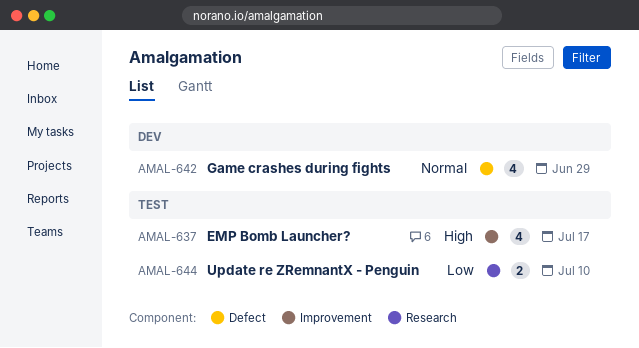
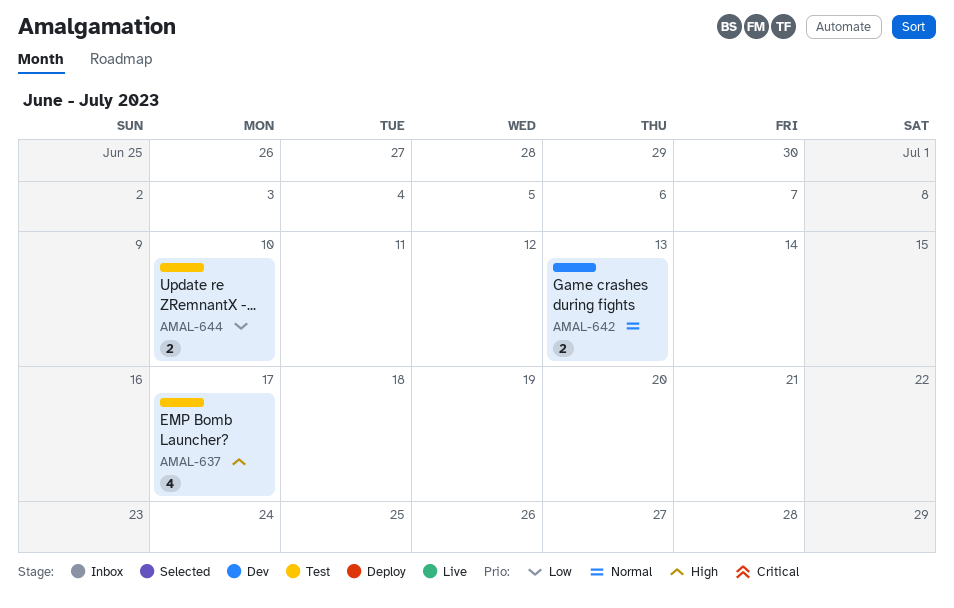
AMAL-642, estimate: 4 -> 2
AMAL-642, due: Jun 29 -> Jul 13

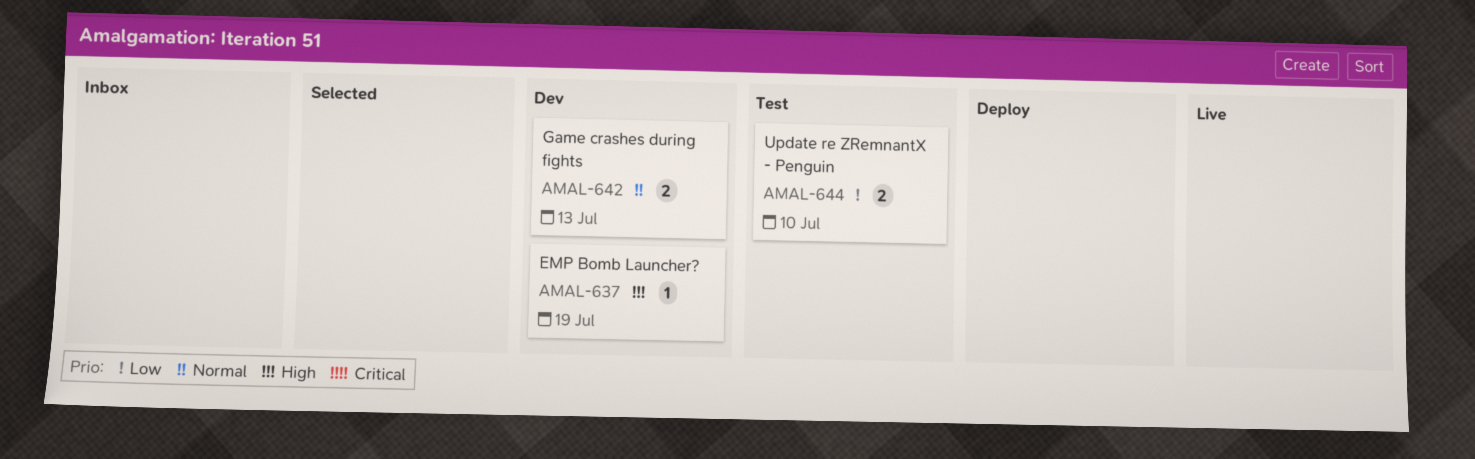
AMAL-637, status: Test -> Dev
AMAL-637, estimate: 4 -> 1
AMAL-637, due: Jul 17 -> Jul 19

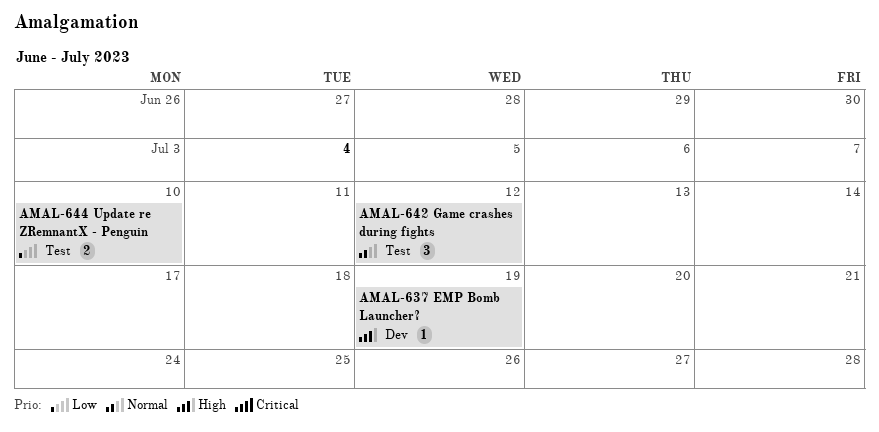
AMAL-642, status: Dev -> Test
AMAL-642, estimate: 2 -> 3
AMAL-642, due: Jul 13 -> Jul 12

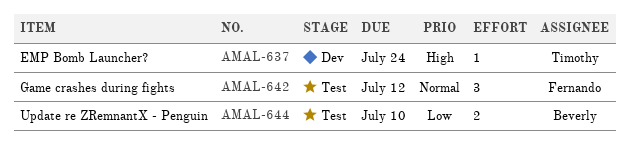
AMAL-637, due: Jul 19 -> Jul 24

